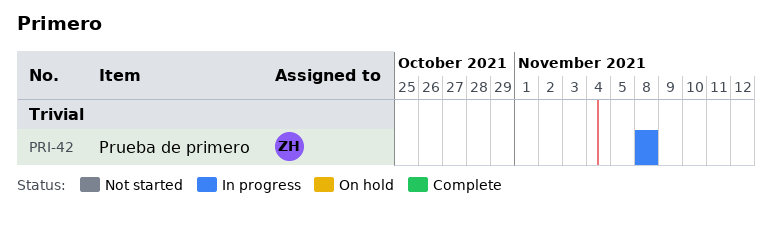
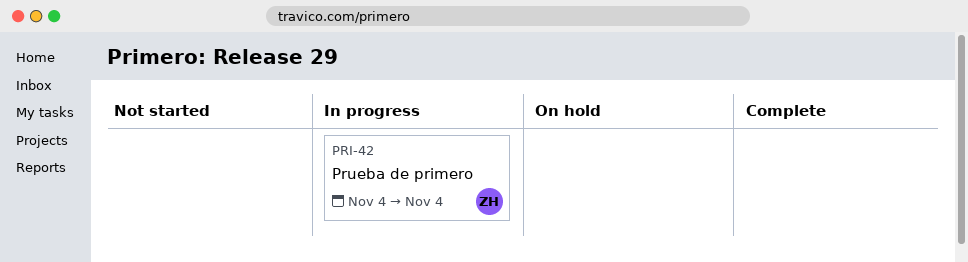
PRI-42, start: Nov 8 -> Nov 4
PRI-42, due: Nov 8 -> Nov 4

